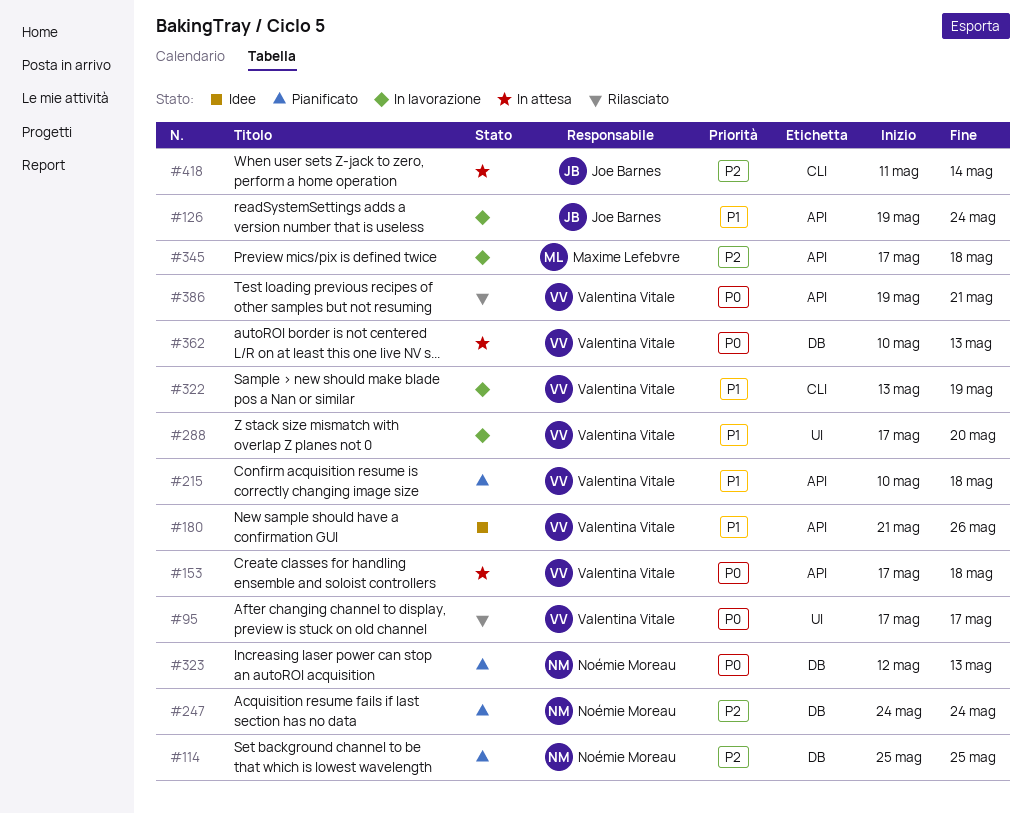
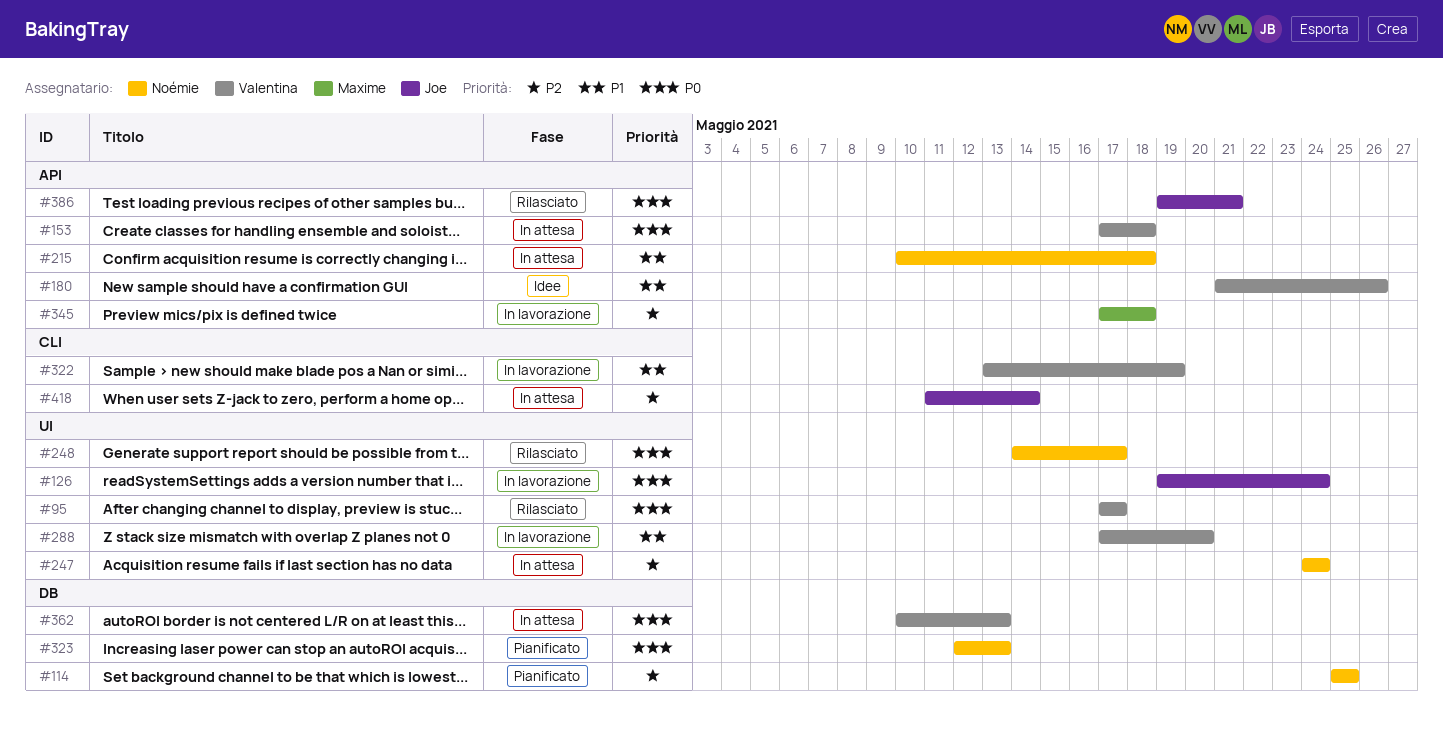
#126, priority: P1 -> P0
#126, label: API -> UI
#215, status: Pianificato -> In attesa
#215, owner: Valentina Vitale -> Noémie Moreau
#247, status: Pianificato -> In attesa
#247, label: DB -> UI
#248: none -> present
#386, owner: Valentina Vitale -> Joe Barnes

